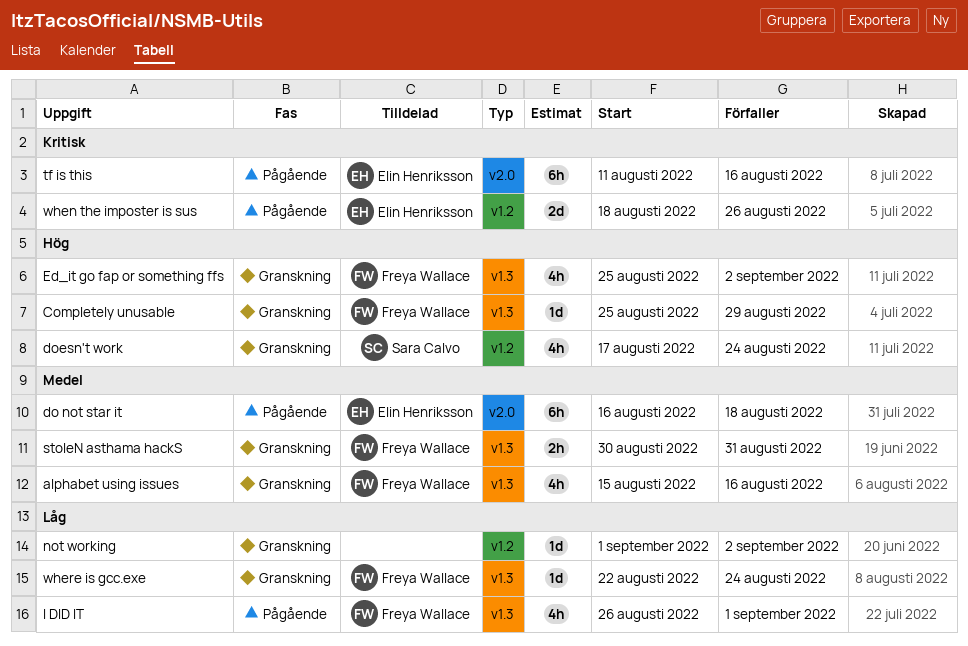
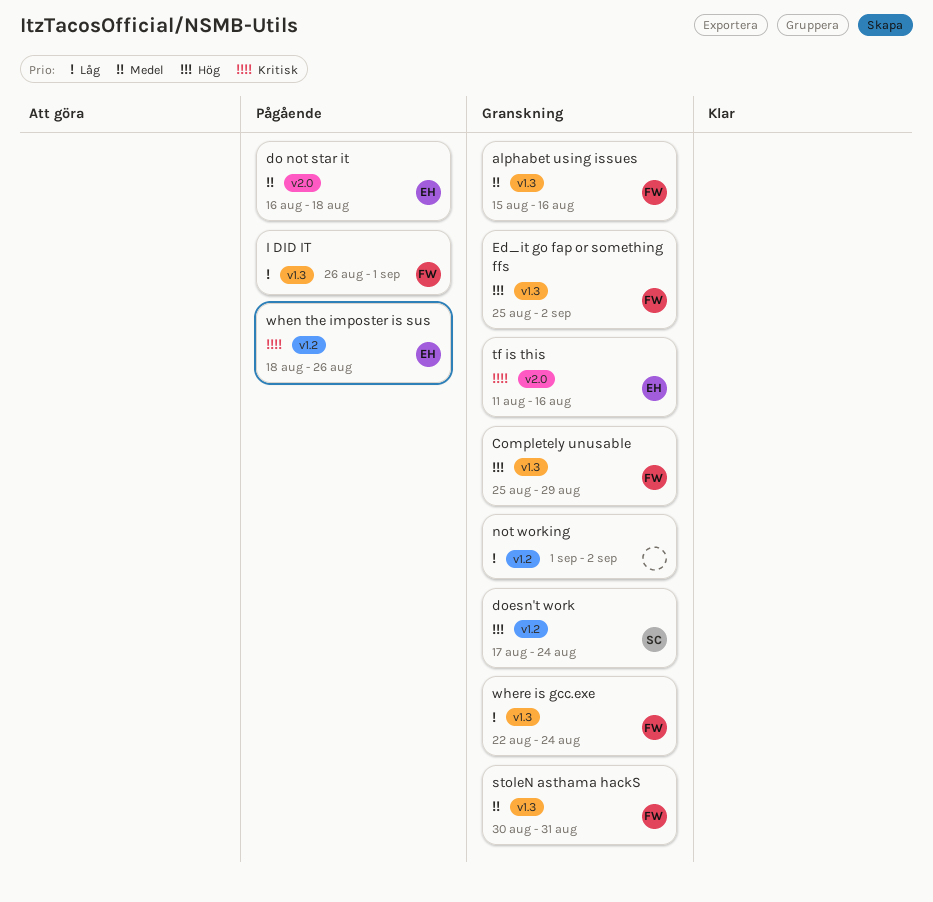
tf is this, status: Pågående -> Granskning

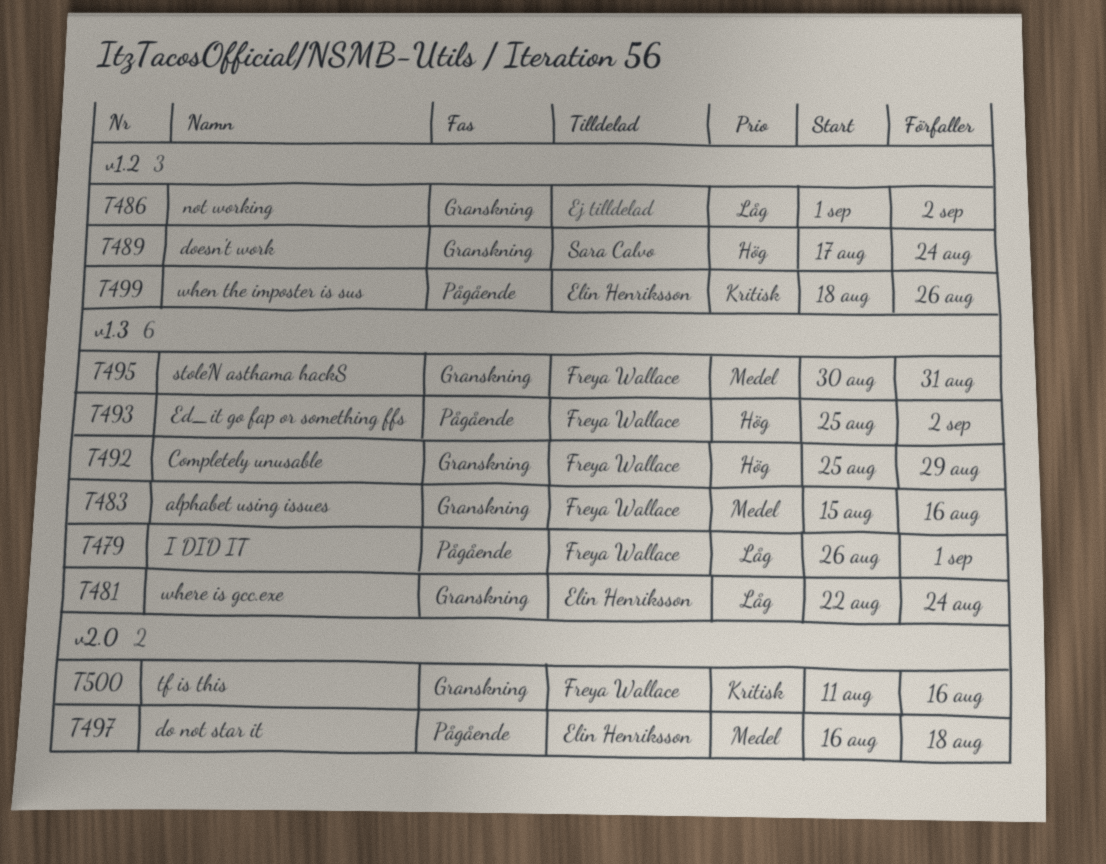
Ed_it go fap or something ffs, status: Granskning -> Pågående
tf is this, owner: Elin Henriksson -> Freya Wallace
where is gcc.exe, owner: Freya Wallace -> Elin Henriksson

